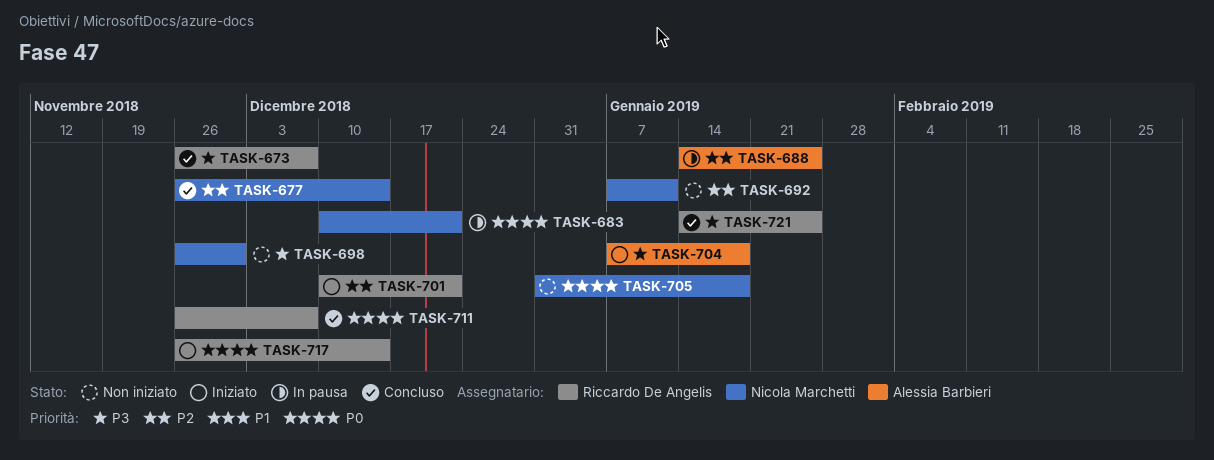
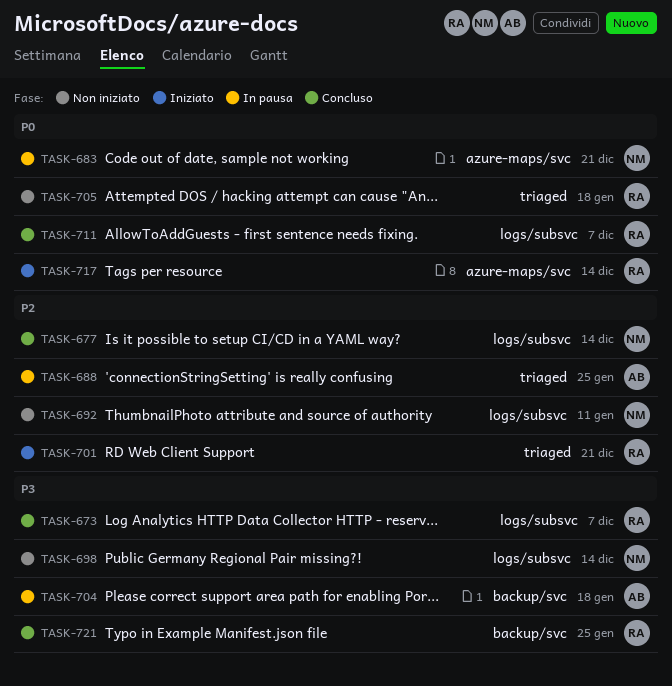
TASK-698, due: Nov 30 -> Dec 14
TASK-704, status: Iniziato -> In pausa
TASK-705, owner: Nicola Marchetti -> Riccardo De Angelis

